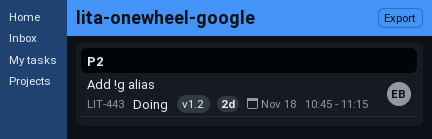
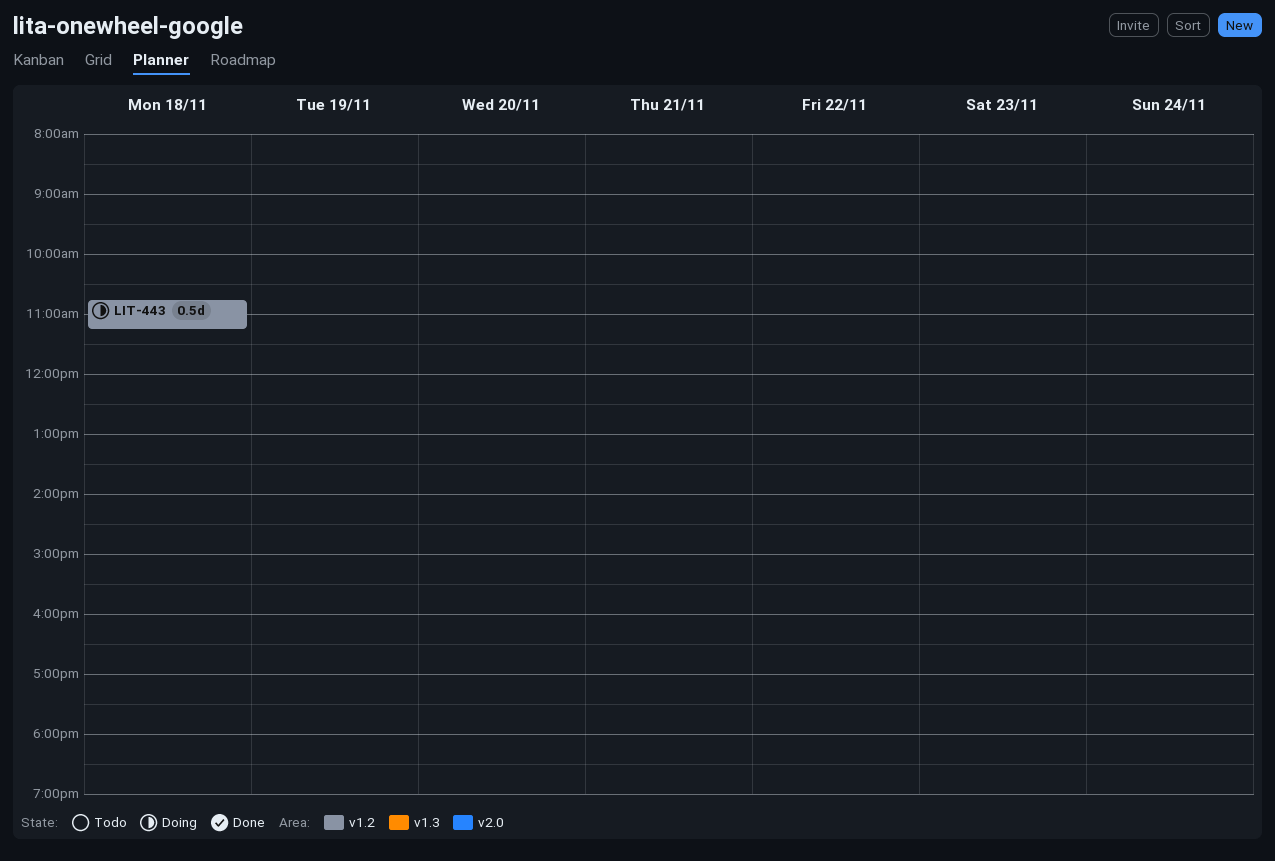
LIT-443, estimate: 2d -> 0.5d

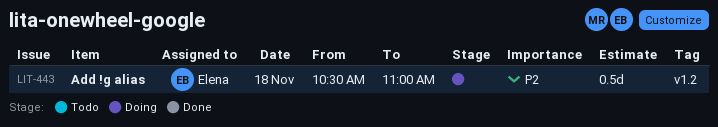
LIT-443, begins: 10:45 -> 10:30
LIT-443, ends: 11:15 -> 11:00

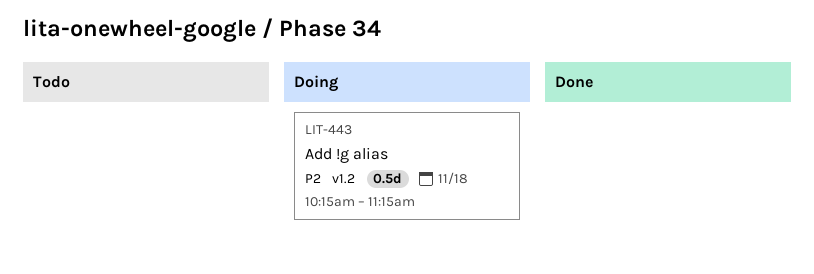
LIT-443, begins: 10:30 -> 10:15
LIT-443, ends: 11:00 -> 11:15

